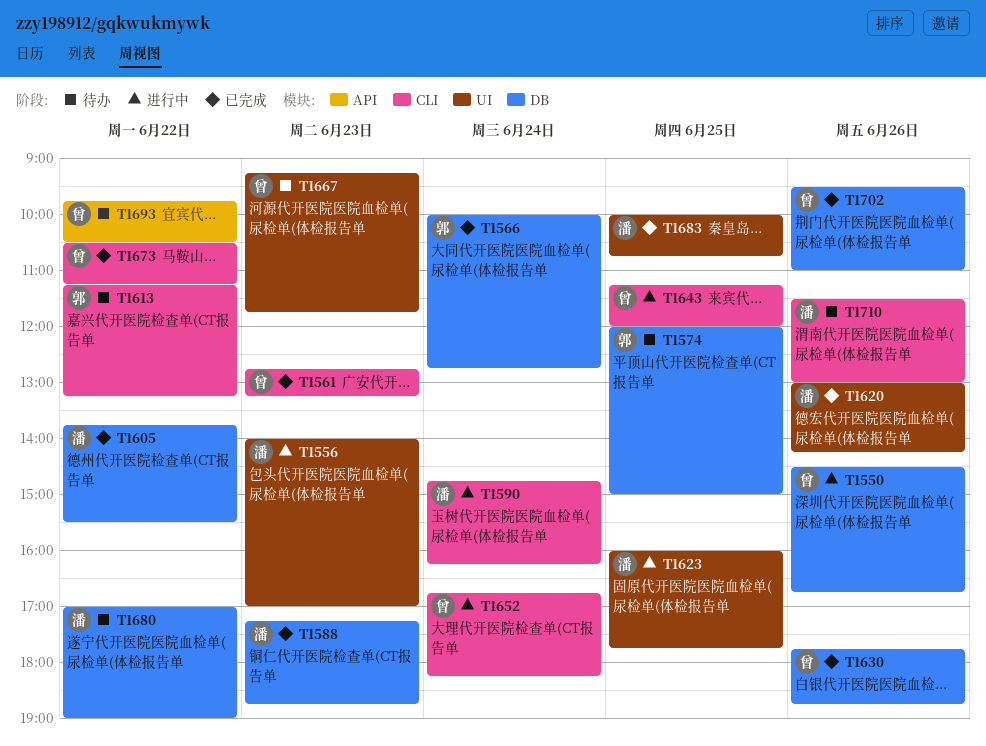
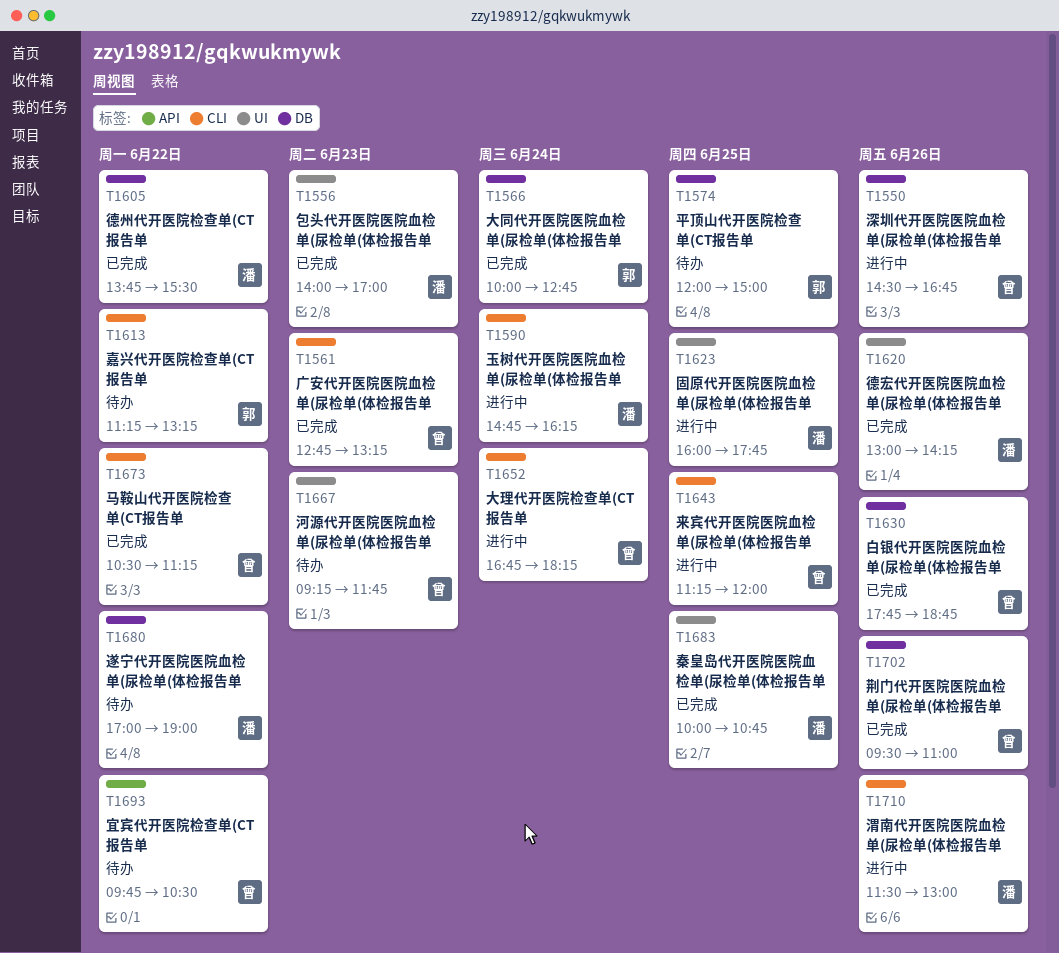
T1556, status: 进行中 -> 已完成
T1588: present -> none
T1710, status: 待办 -> 进行中

